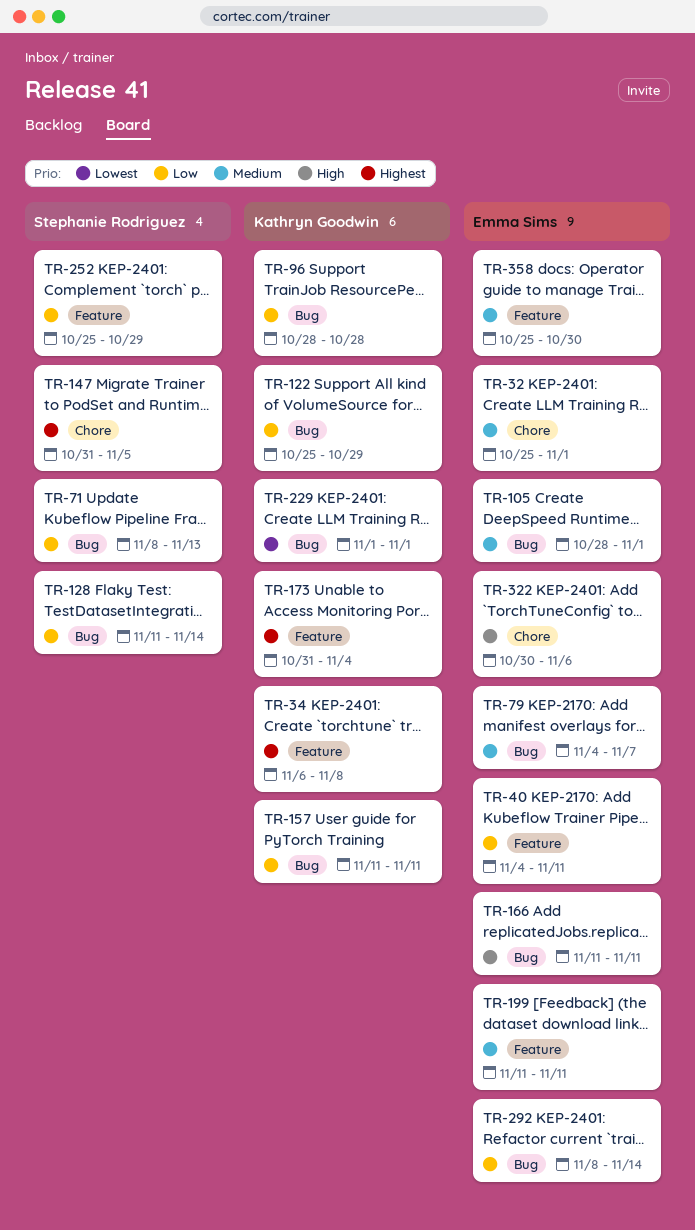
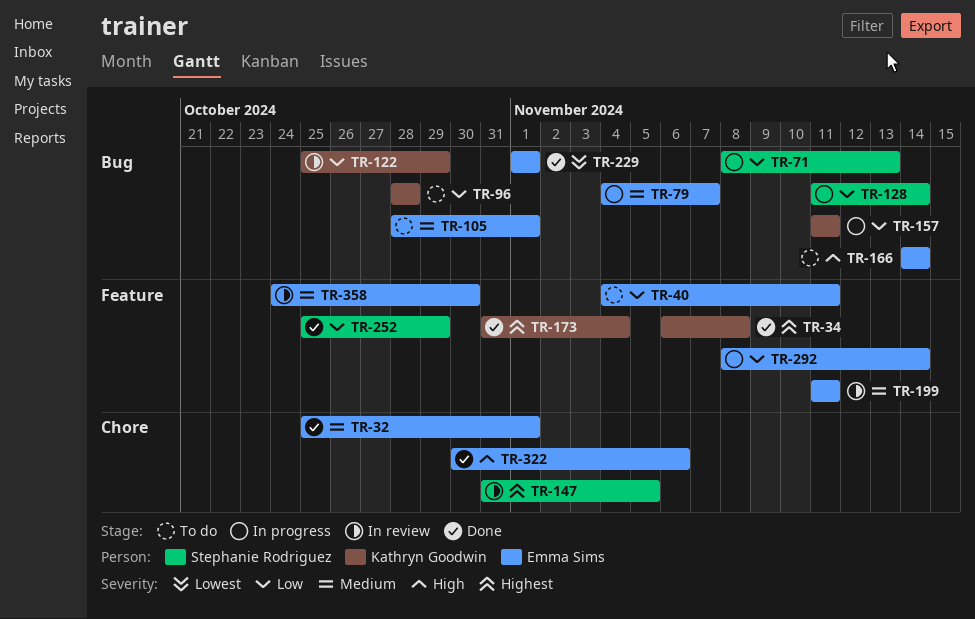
TR-166, start: Nov 11 -> Nov 14
TR-166, due: Nov 11 -> Nov 14
TR-229, owner: Kathryn Goodwin -> Emma Sims
TR-292, label: Bug -> Feature
TR-358, start: Oct 25 -> Oct 24

